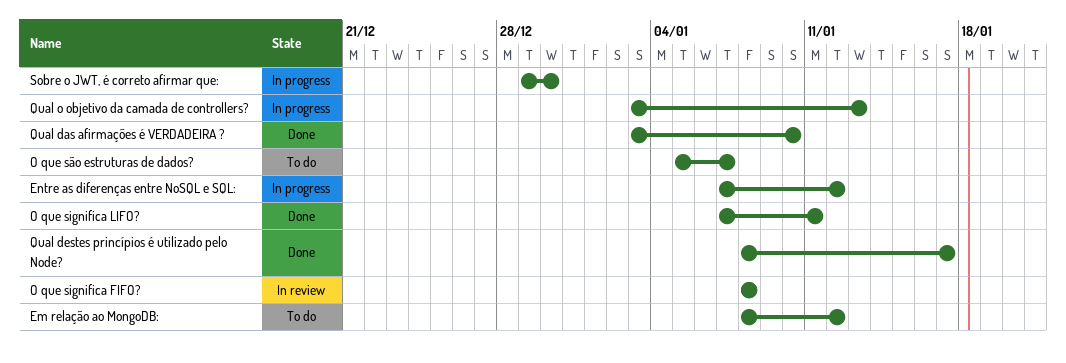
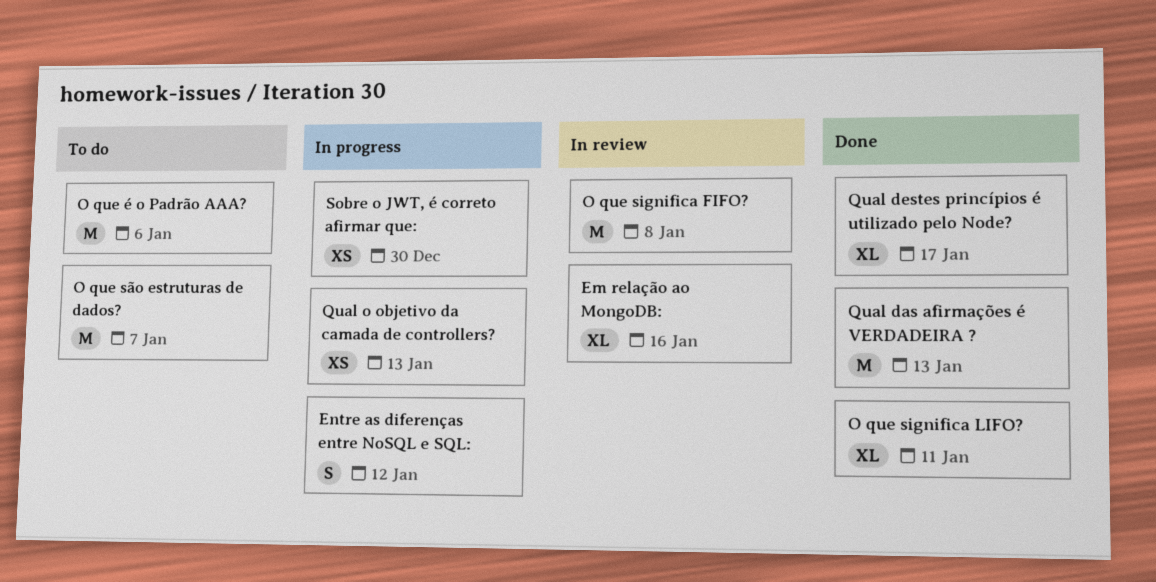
Em relação ao MongoDB:, status: To do -> In review
Em relação ao MongoDB:, due: Jan 12 -> Jan 16
O que é o Padrão AAA?: none -> present
Qual das afirmações é VERDADEIRA ?, due: Jan 10 -> Jan 13

